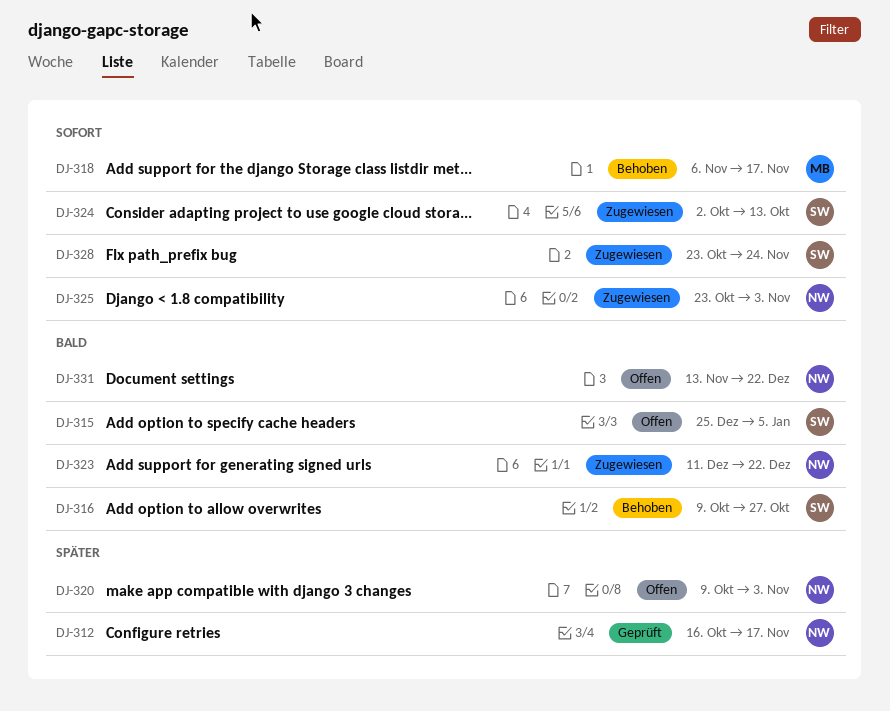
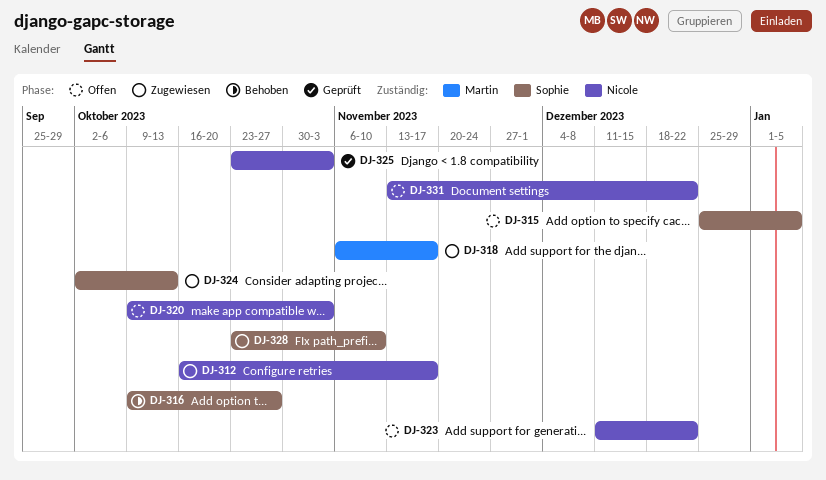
DJ-312, status: Geprüft -> Zugewiesen
DJ-318, status: Behoben -> Zugewiesen
DJ-323, status: Zugewiesen -> Offen
DJ-325, status: Zugewiesen -> Geprüft
DJ-328, due: Nov 24 -> Nov 10

